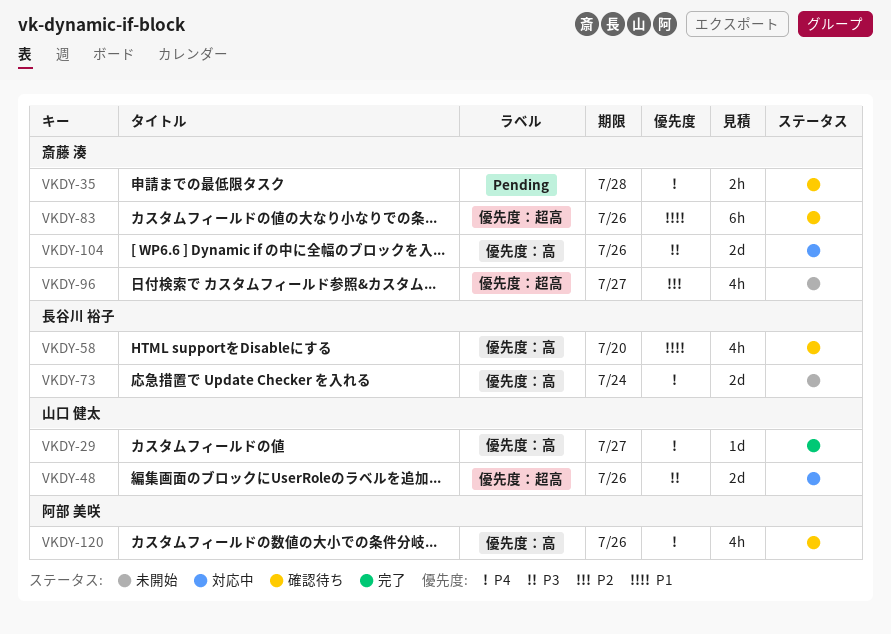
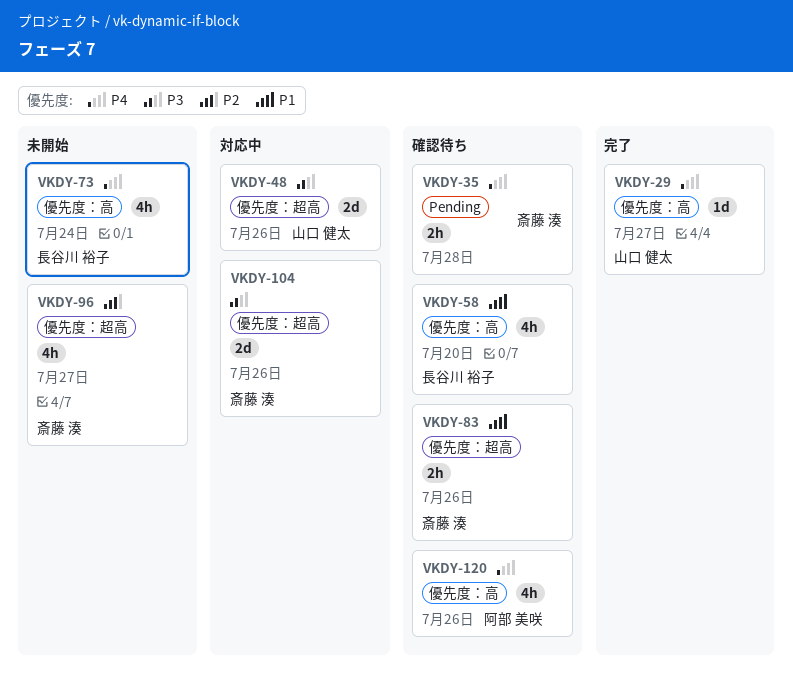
VKDY-73, estimate: 2d -> 4h
VKDY-83, estimate: 6h -> 2h
VKDY-104, label: 優先度：高 -> 優先度：超高

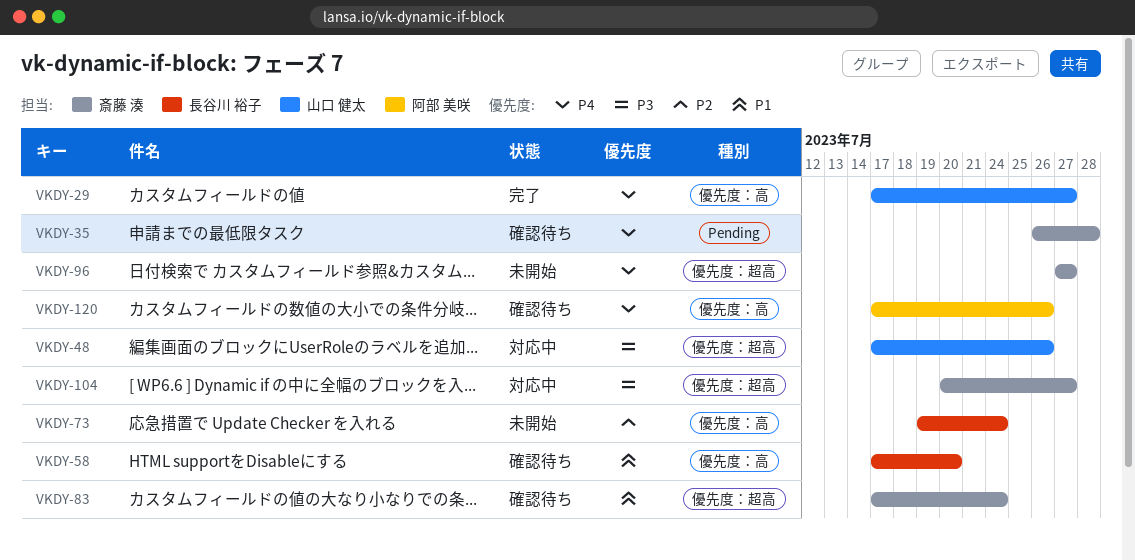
VKDY-73, priority: P4 -> P2
VKDY-83, due: Jul 26 -> Jul 24
VKDY-96, priority: P2 -> P4
VKDY-104, due: Jul 26 -> Jul 27

